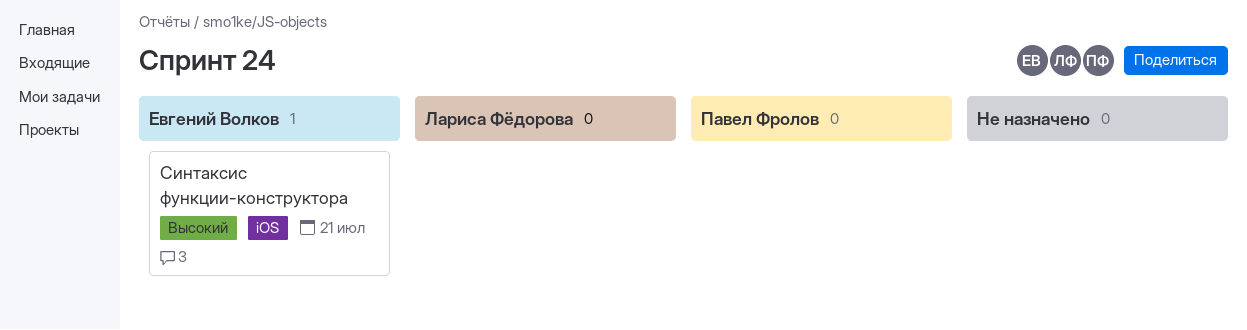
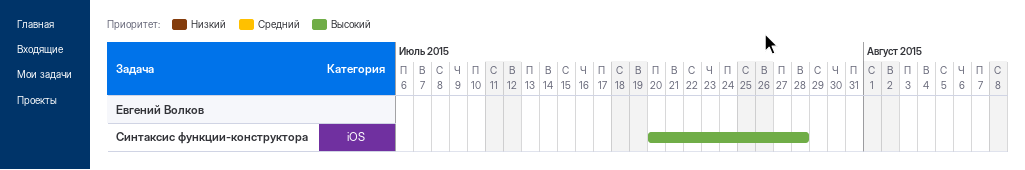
Синтаксис функции-конструктора, due: Jul 21 -> Jul 28

